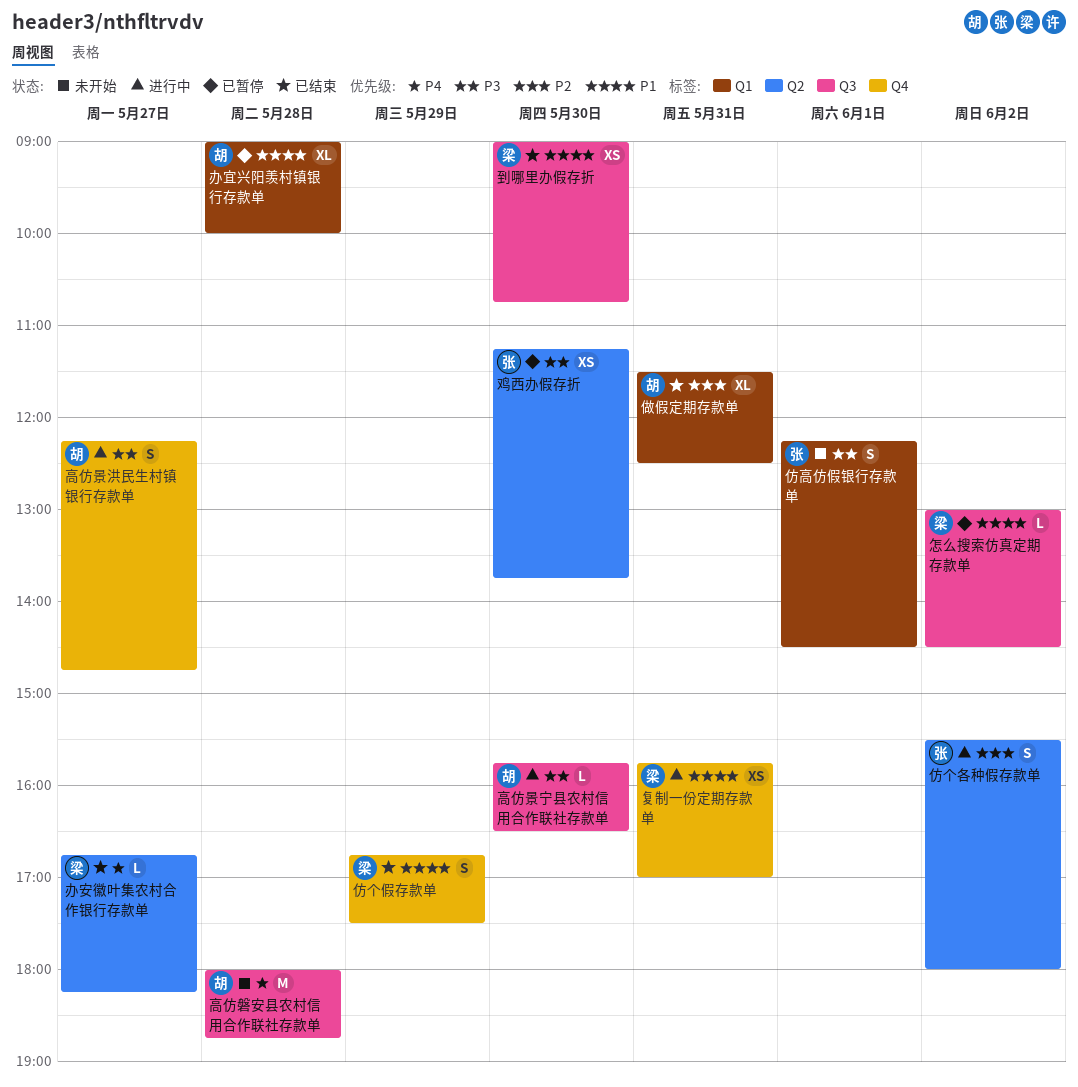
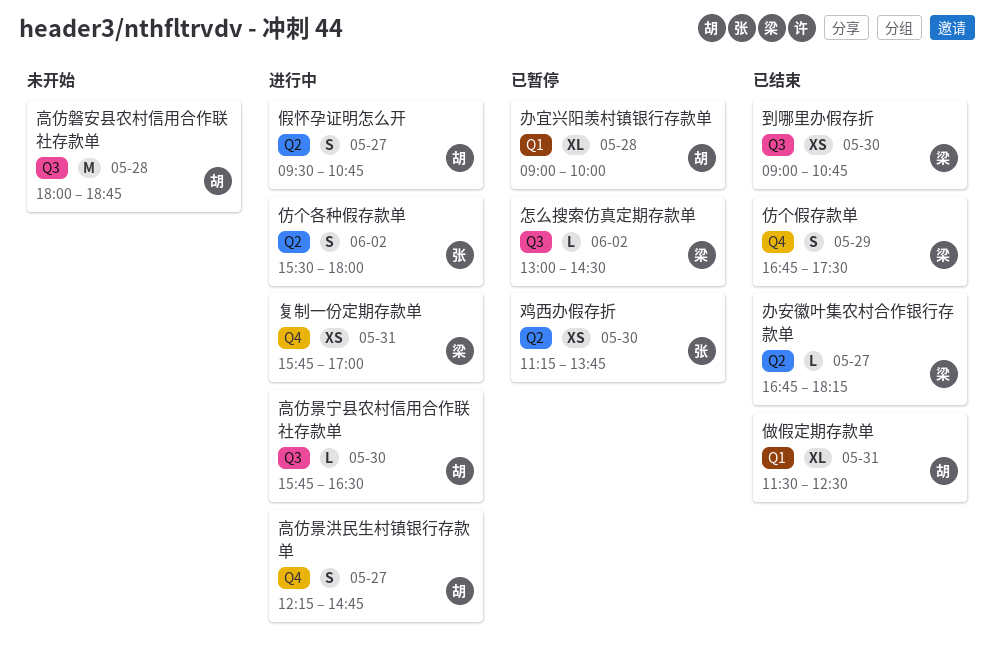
仿高仿假银行存款单: present -> none
假怀孕证明怎么开: none -> present

